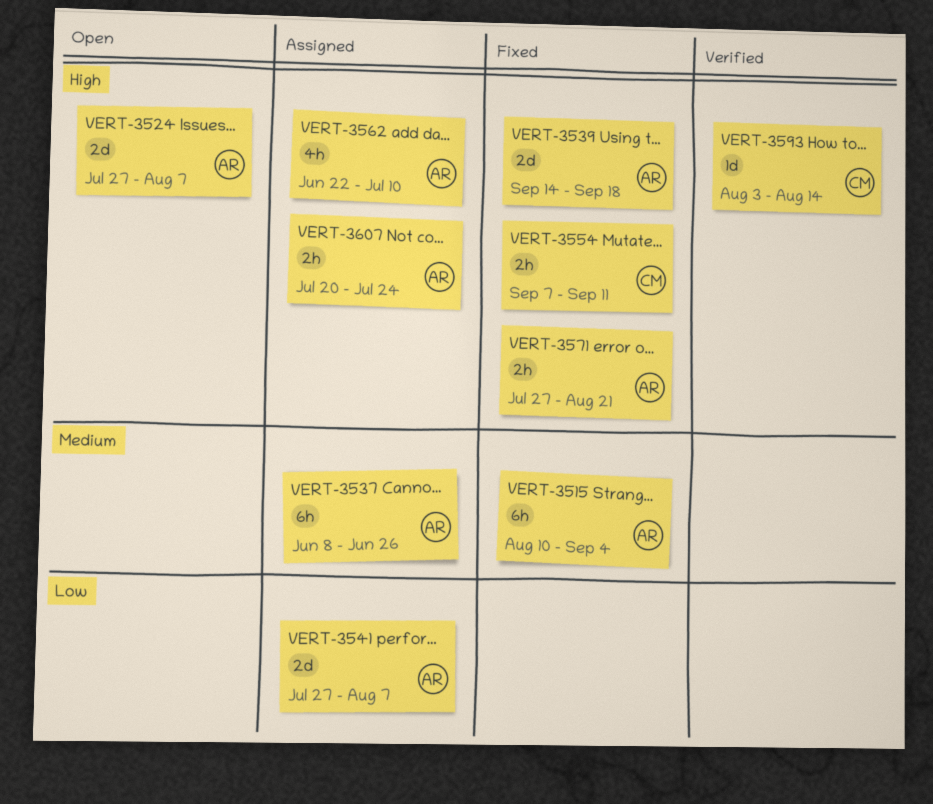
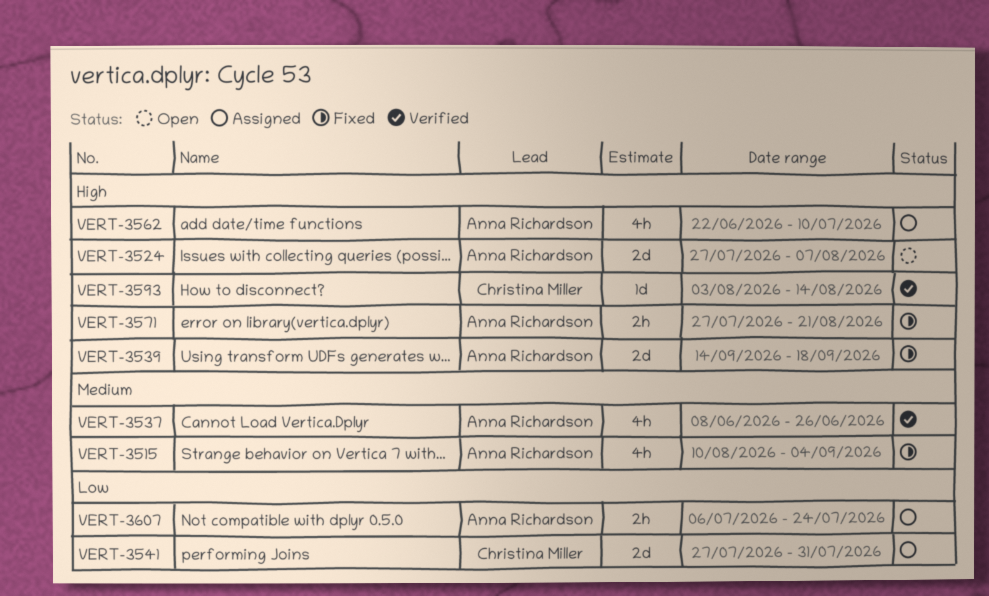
VERT-3515, estimate: 6h -> 4h
VERT-3537, status: Assigned -> Verified
VERT-3537, estimate: 6h -> 4h
VERT-3541, owner: Anna Richardson -> Christina Miller
VERT-3541, due: Aug 7 -> Jul 31
VERT-3554: present -> none
VERT-3607, priority: High -> Low
VERT-3607, start: Jul 20 -> Jul 6

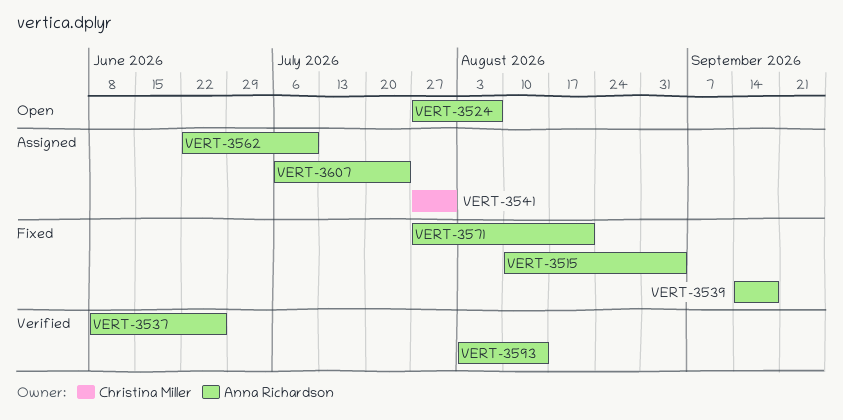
VERT-3593, owner: Christina Miller -> Anna Richardson

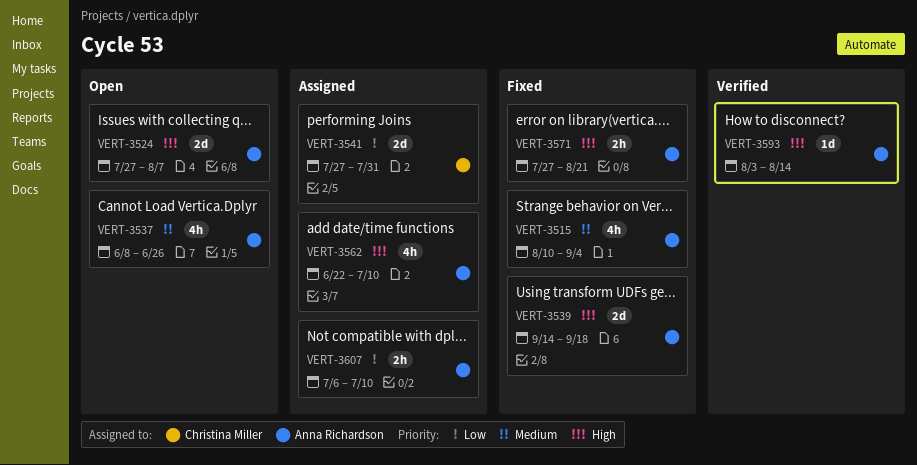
VERT-3537, status: Verified -> Open
VERT-3607, due: Jul 24 -> Jul 10

